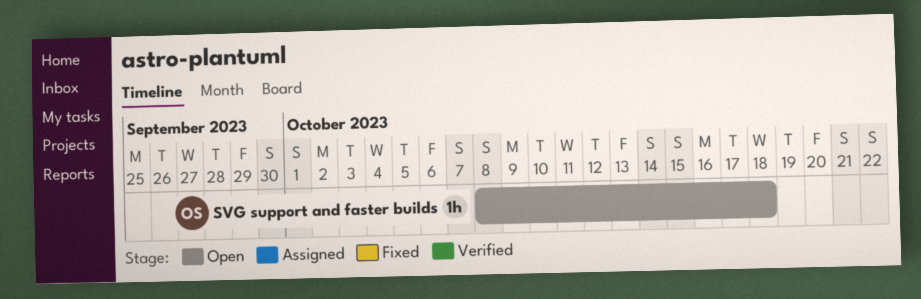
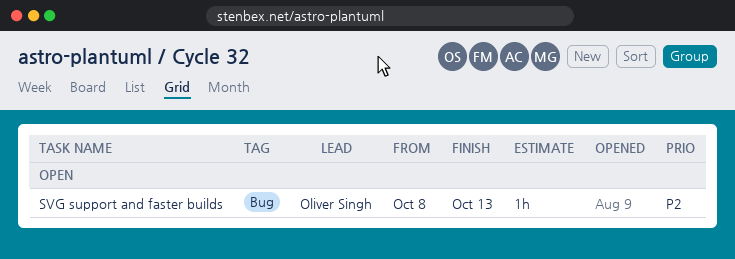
SVG support and faster builds, due: Oct 18 -> Oct 13

